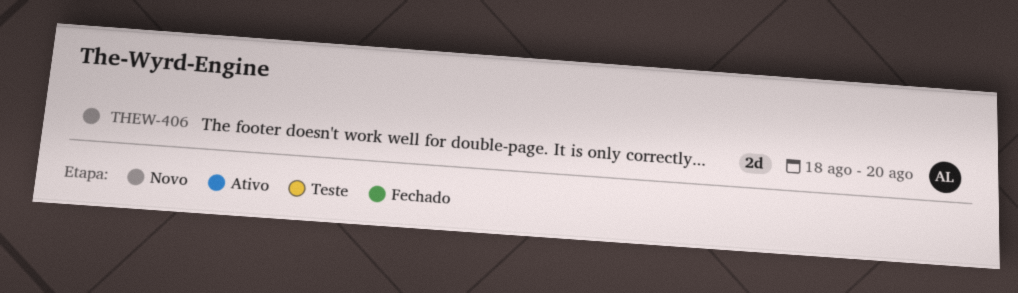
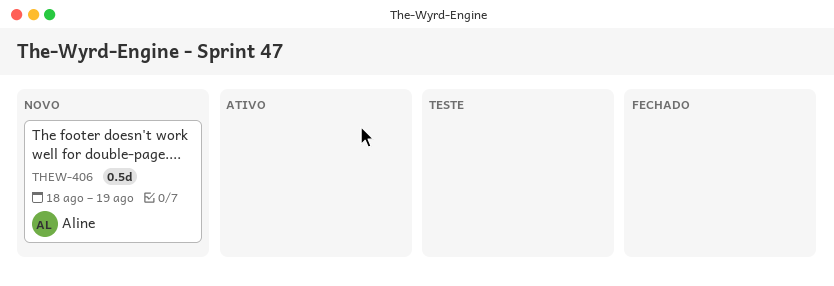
THEW-406, estimate: 2d -> 0.5d
THEW-406, due: Aug 20 -> Aug 19

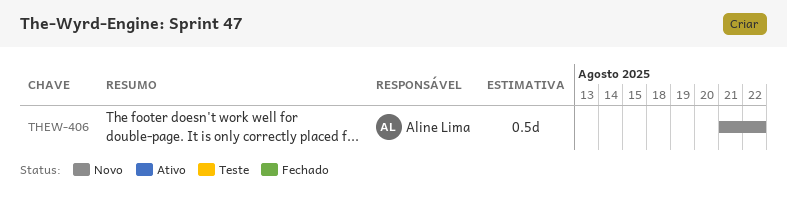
THEW-406, start: Aug 18 -> Aug 21
THEW-406, due: Aug 19 -> Aug 22

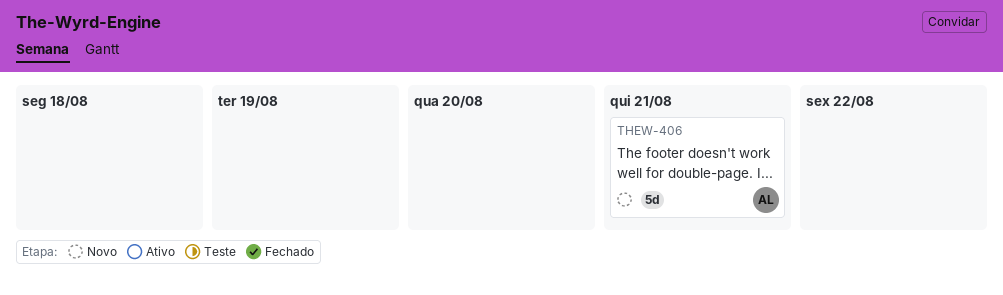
THEW-406, estimate: 0.5d -> 5d
THEW-406, due: Aug 22 -> Aug 21

